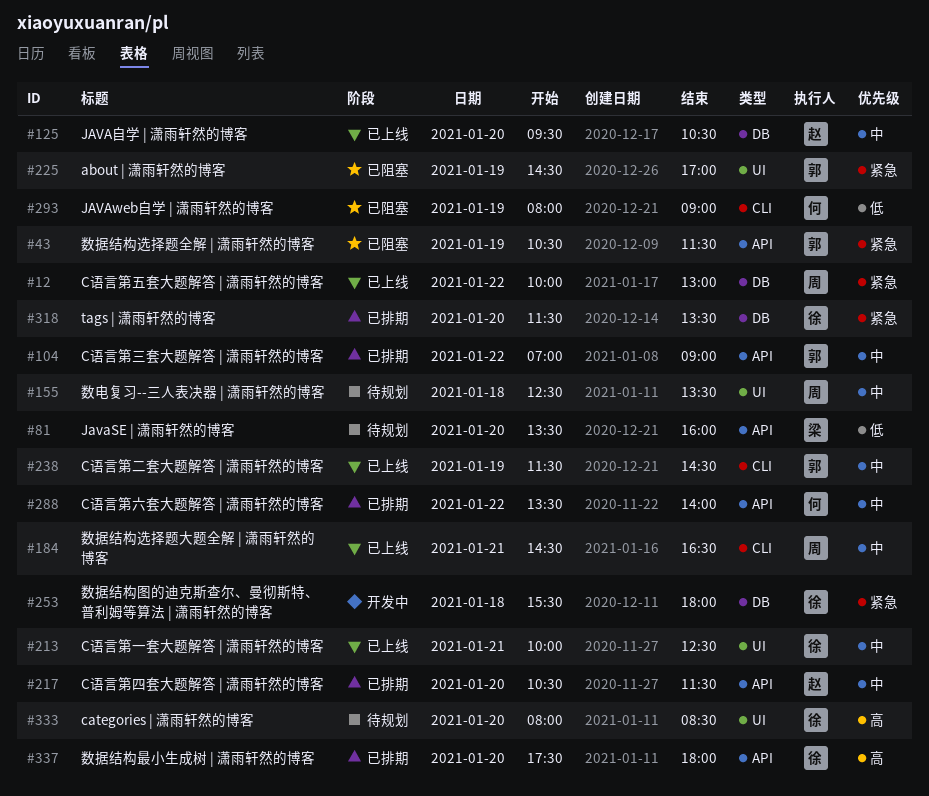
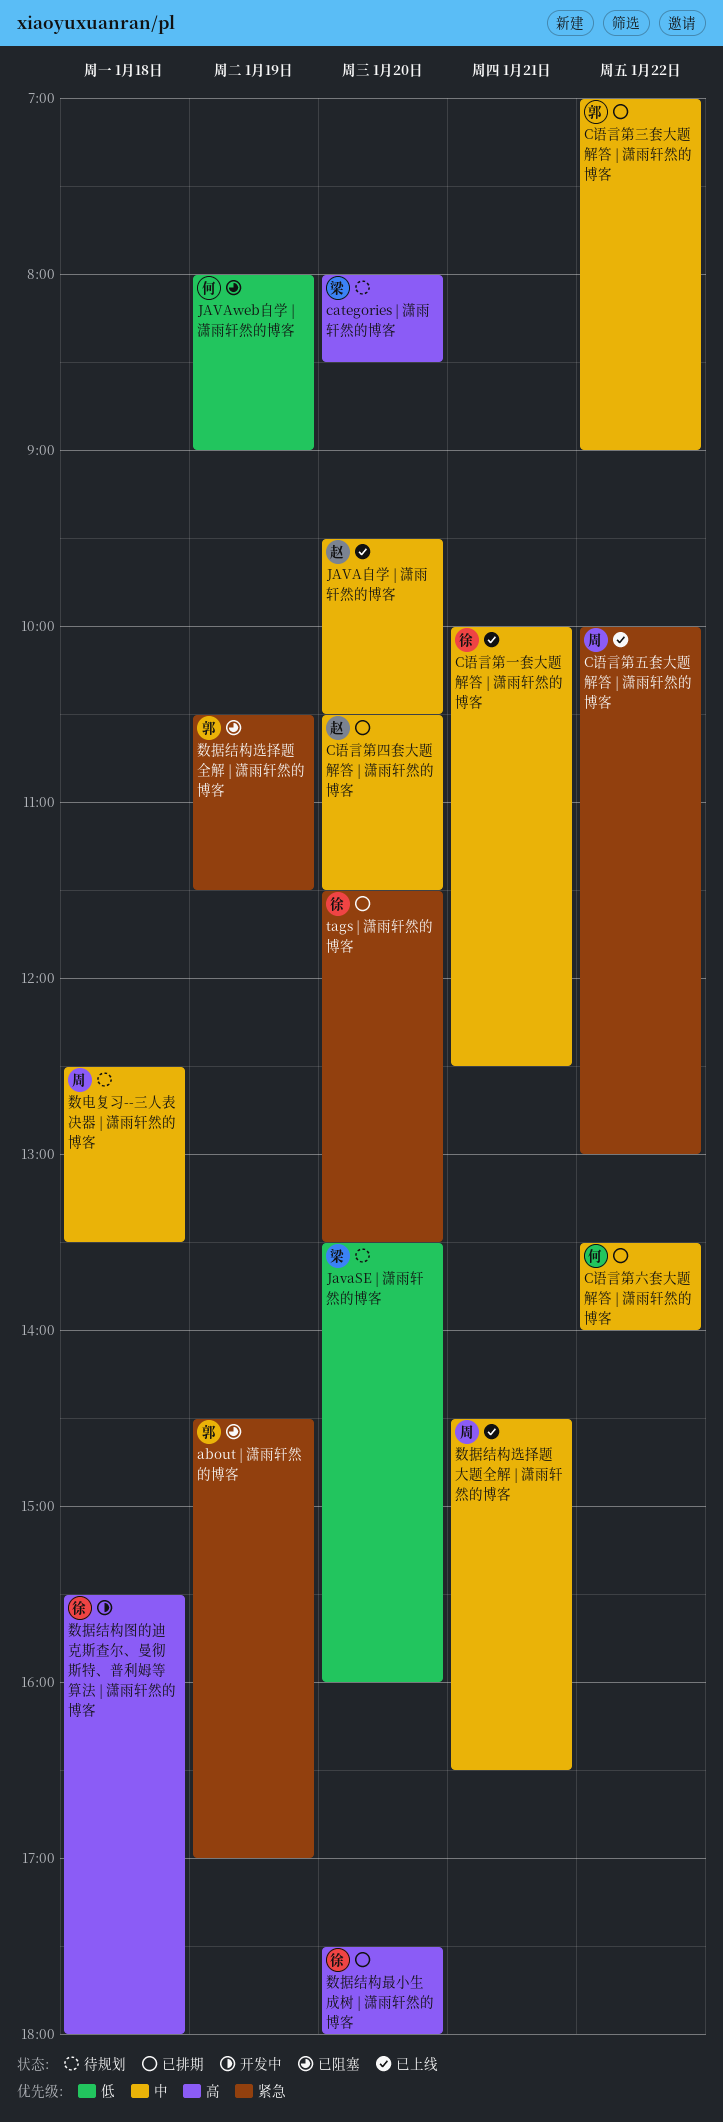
categories | 潇雨轩然的博客, owner: 徐 -> 梁
C语言第二套大题解答 | 潇雨轩然的博客: present -> none
数据结构图的迪克斯查尔、曼彻斯特、普利姆等算法 | 潇雨轩然的博客, priority: 紧急 -> 高

